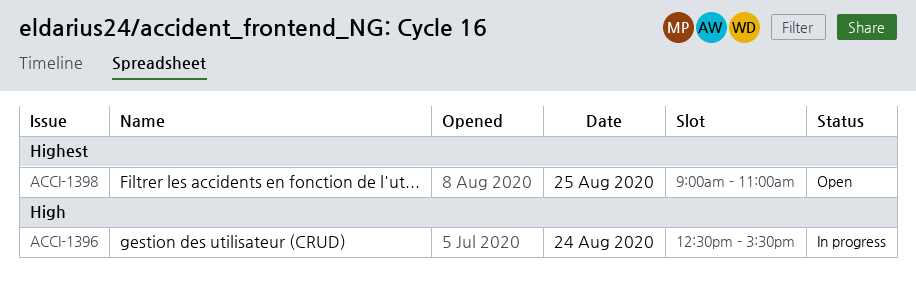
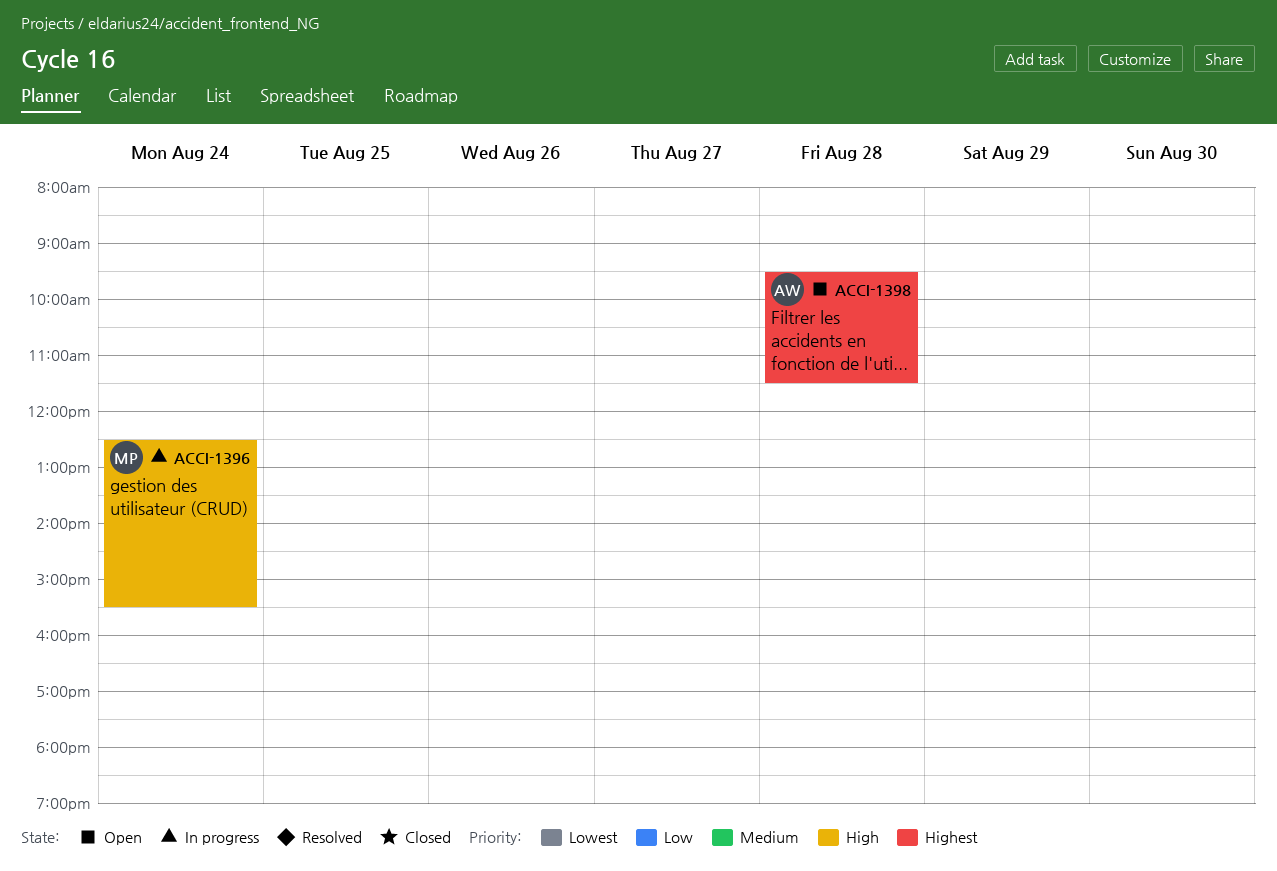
ACCI-1398, day: Aug 25 -> Aug 28
ACCI-1398, begins: 09:00 -> 09:30
ACCI-1398, ends: 11:00 -> 11:30

